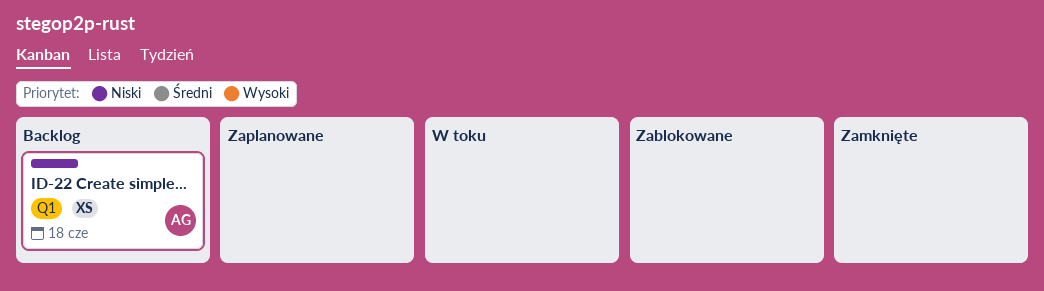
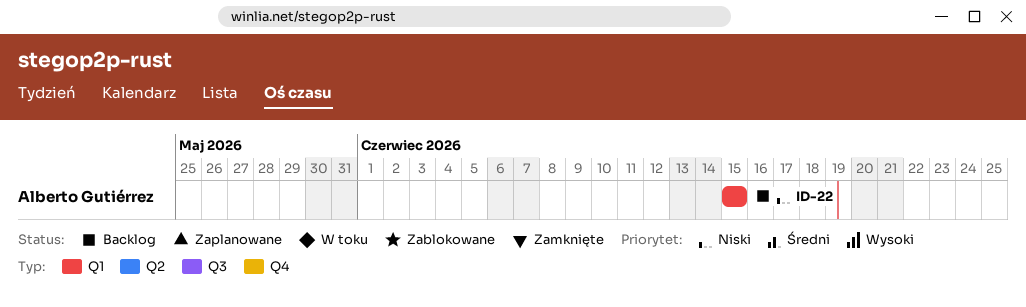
ID-22, due: Jun 18 -> Jun 15

